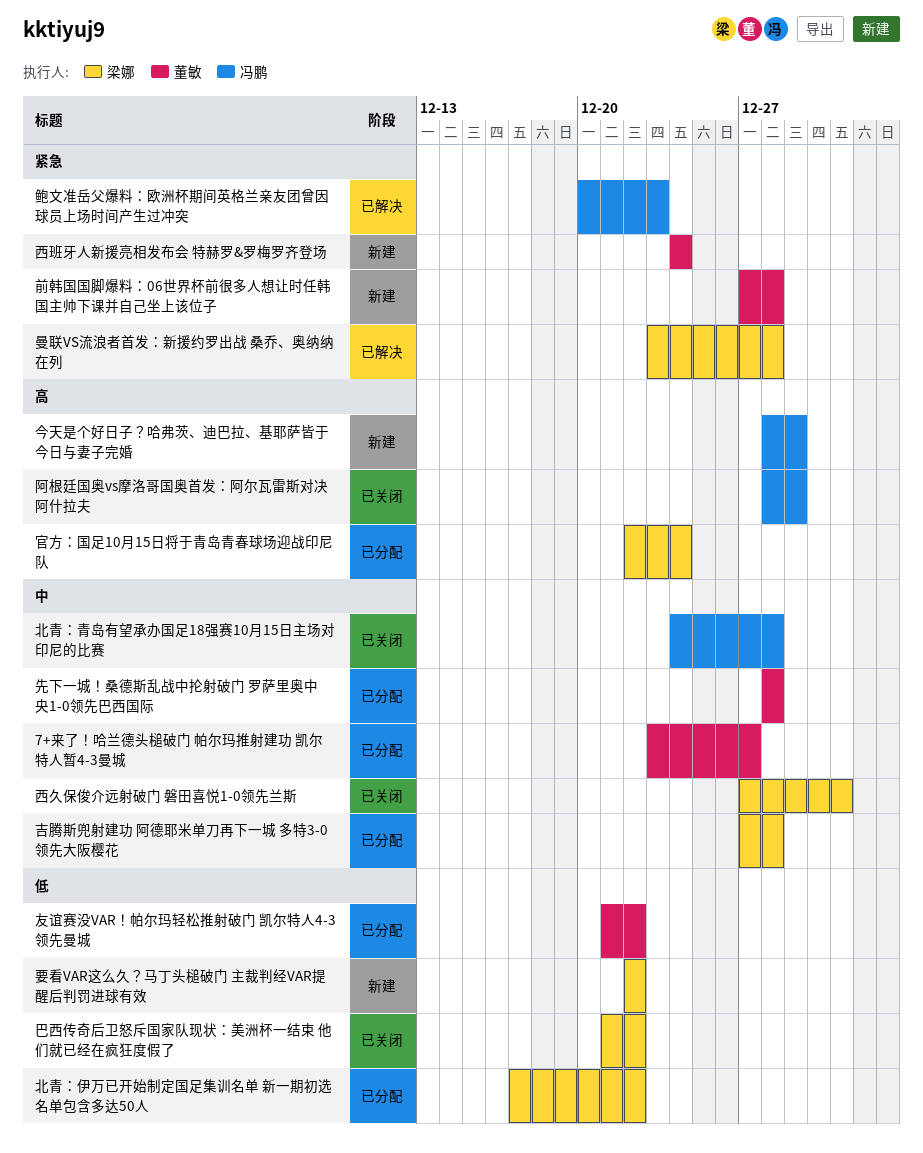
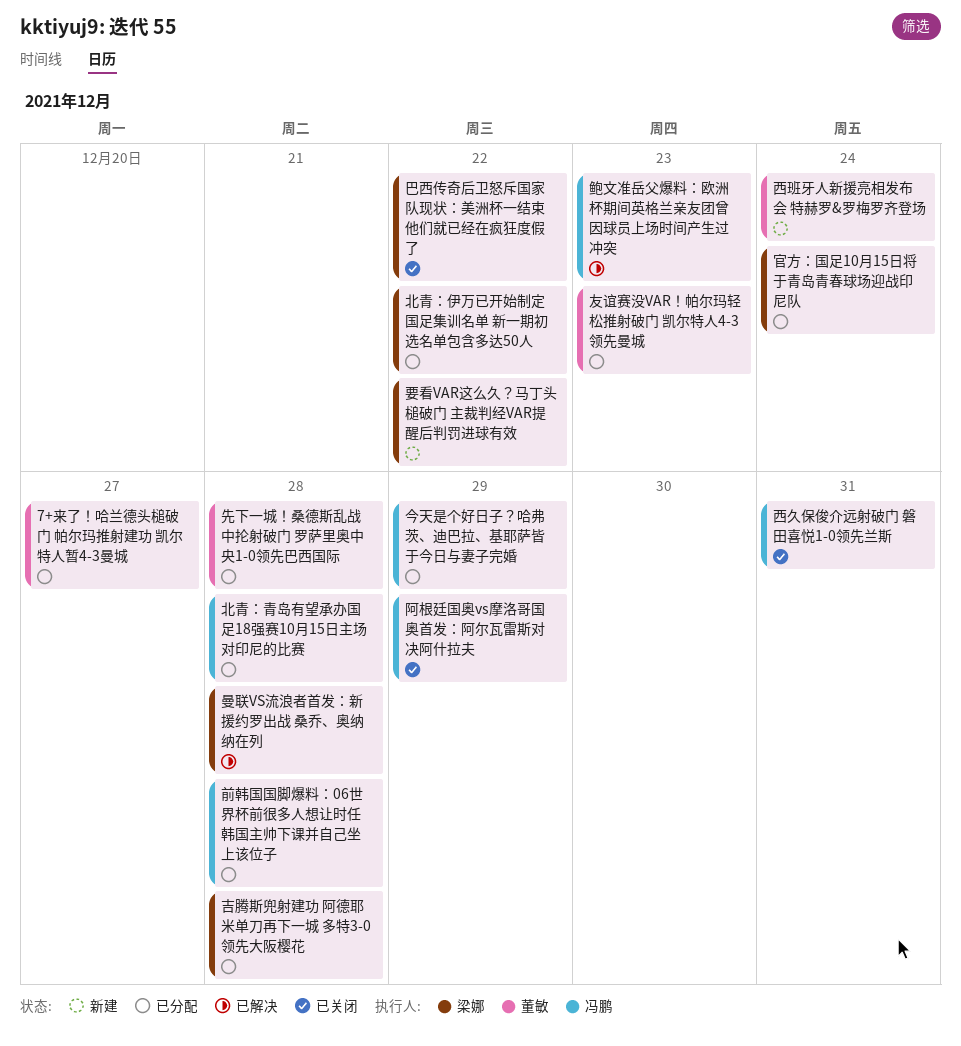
今天是个好日子？哈弗茨、迪巴拉、基耶萨皆于今日与妻子完婚, status: 新建 -> 已分配
前韩国国脚爆料：06世界杯前很多人想让时任韩国主帅下课并自己坐上该位子, status: 新建 -> 已分配
前韩国国脚爆料：06世界杯前很多人想让时任韩国主帅下课并自己坐上该位子, owner: 董敏 -> 冯鹏
北青：青岛有望承办国足18强赛10月15日主场对印尼的比赛, status: 已关闭 -> 已分配
友谊赛没VAR！帕尔玛轻松推射破门 凯尔特人4-3领先曼城, due: Dec 22 -> Dec 23
西久保俊介远射破门 磐田喜悦1-0领先兰斯, owner: 梁娜 -> 冯鹏

